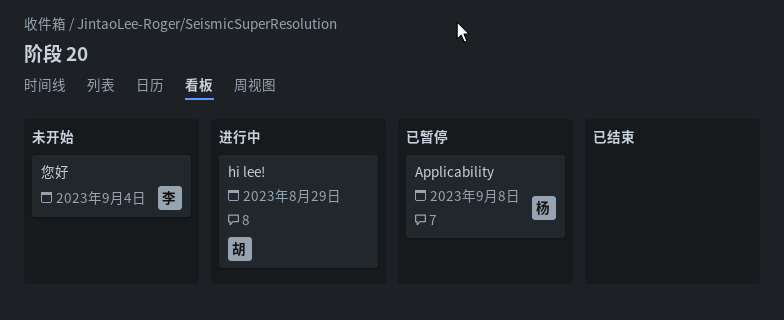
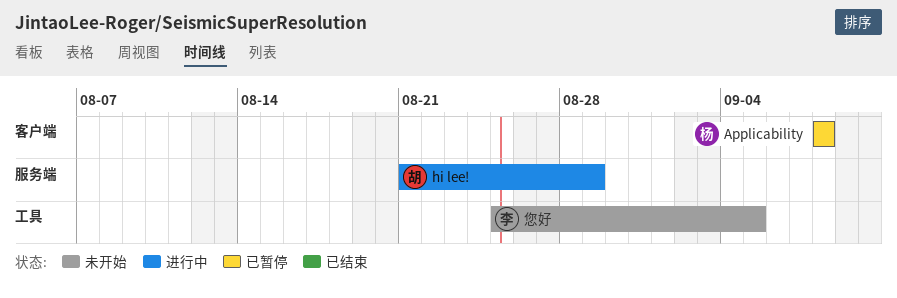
您好, due: Sep 4 -> Sep 5

